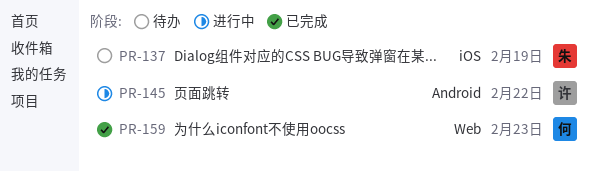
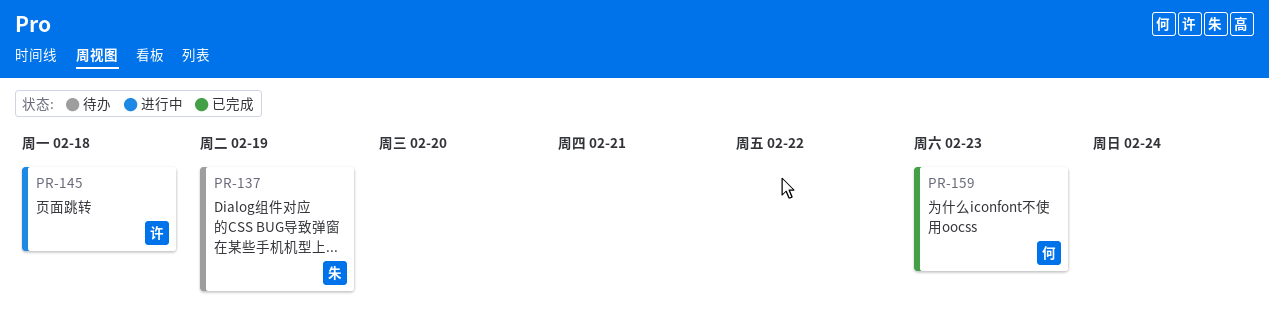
PR-145, due: Feb 22 -> Feb 18

